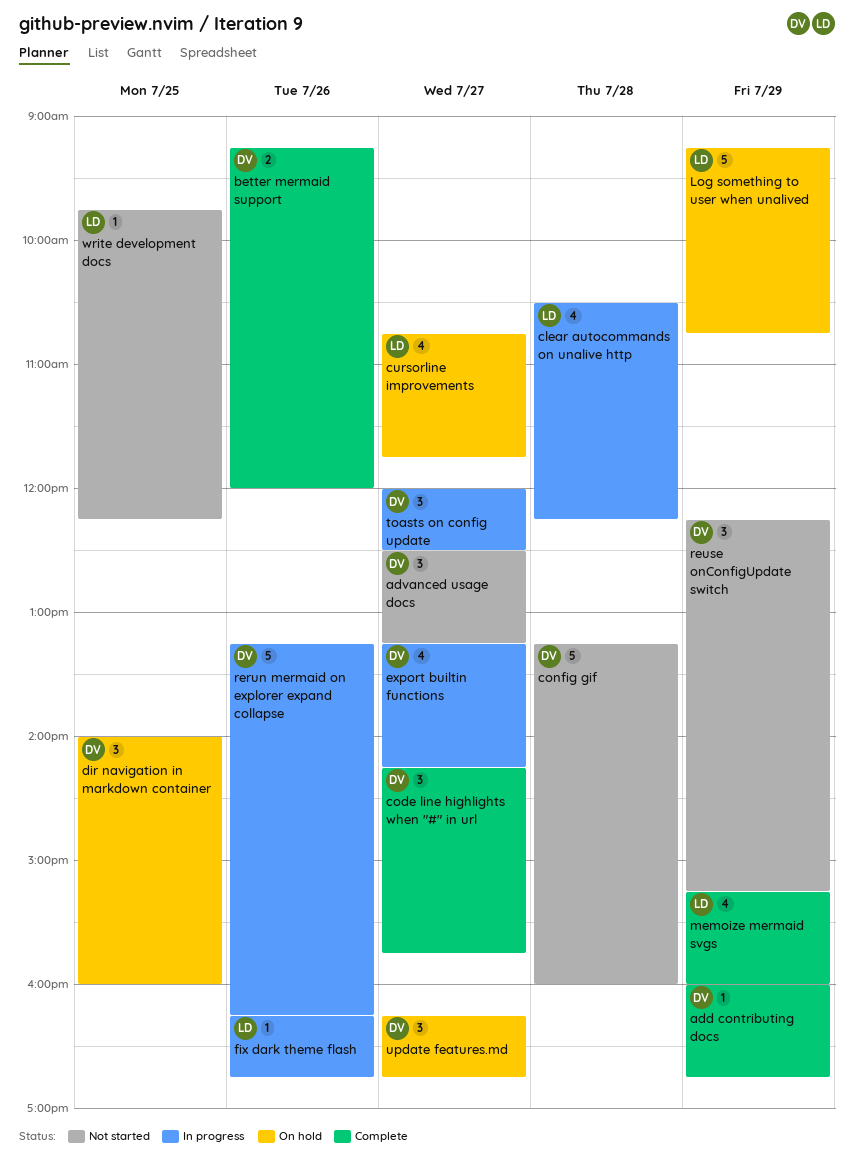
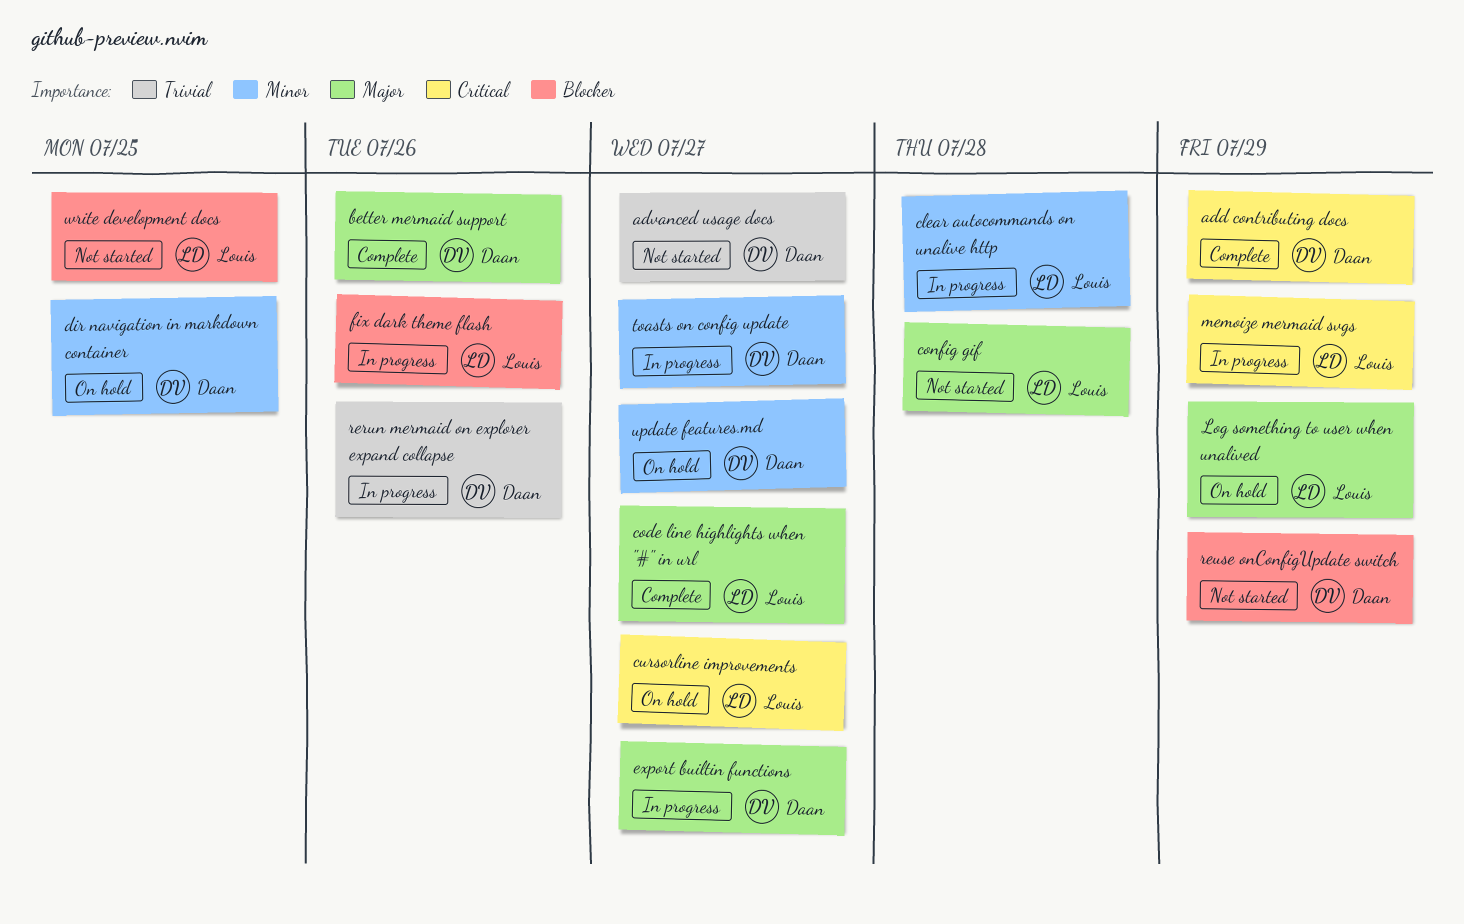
code line highlights when "#" in url, owner: Daan -> Louis
config gif, owner: Daan -> Louis
memoize mermaid svgs, status: Complete -> In progress

